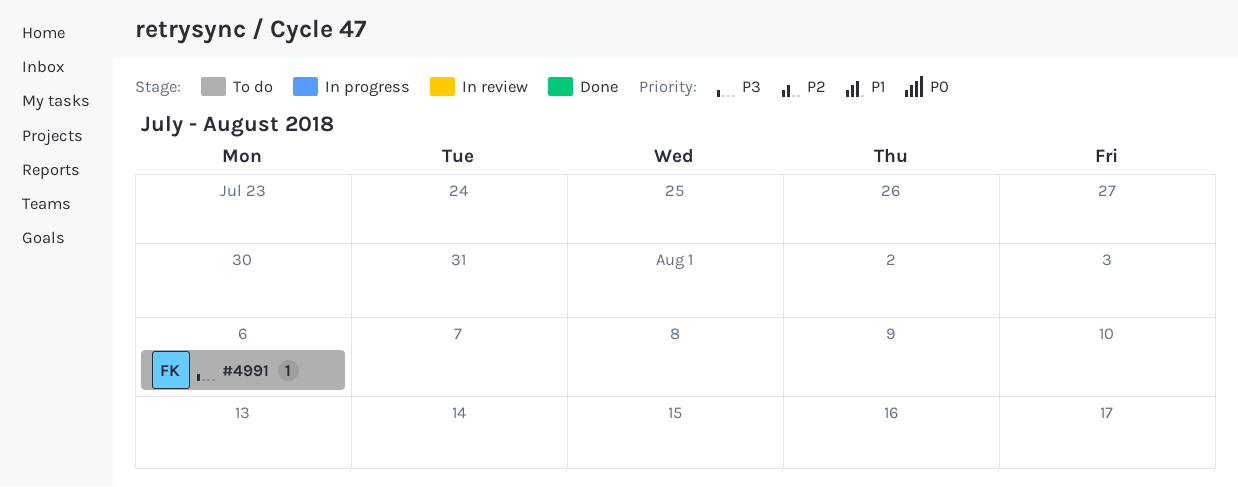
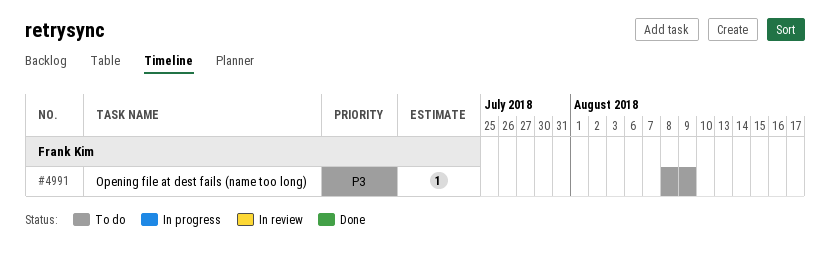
#4991, start: Aug 6 -> Aug 8
#4991, due: Aug 6 -> Aug 9

